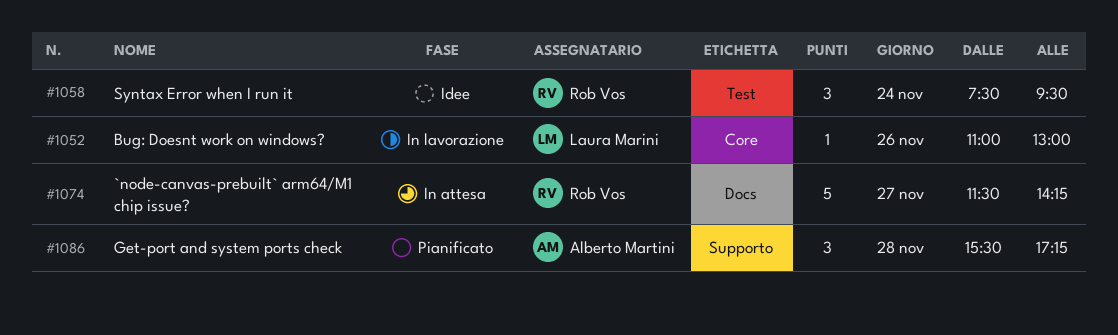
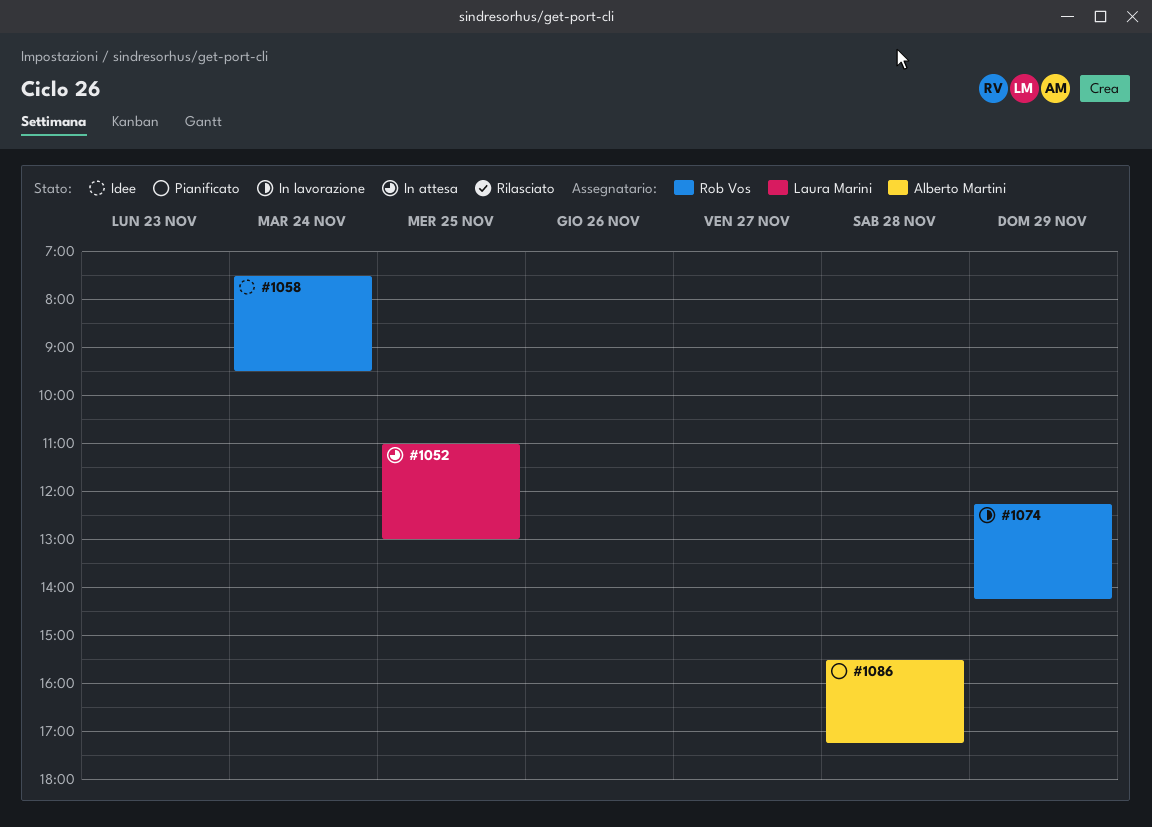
#1052, status: In lavorazione -> In attesa
#1052, day: Nov 26 -> Nov 25
#1074, status: In attesa -> In lavorazione
#1074, day: Nov 27 -> Nov 29
#1074, begins: 11:30 -> 12:15

